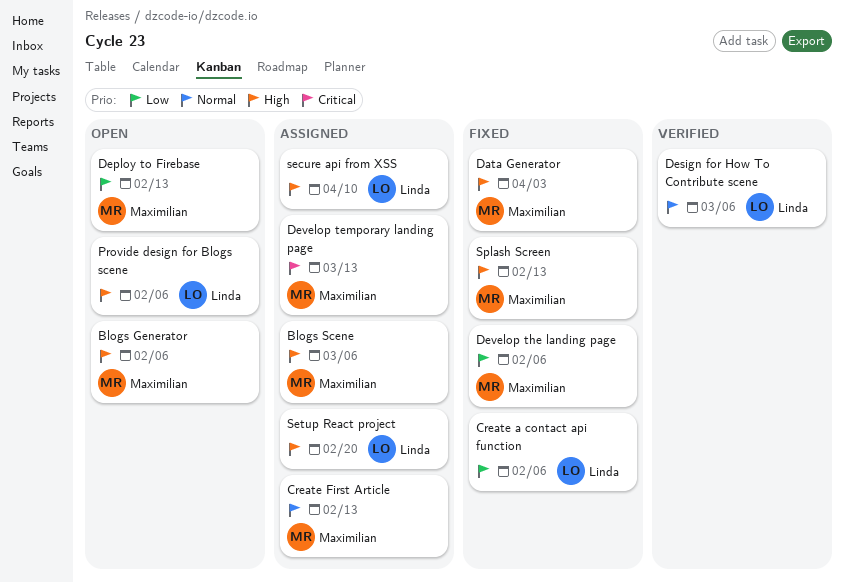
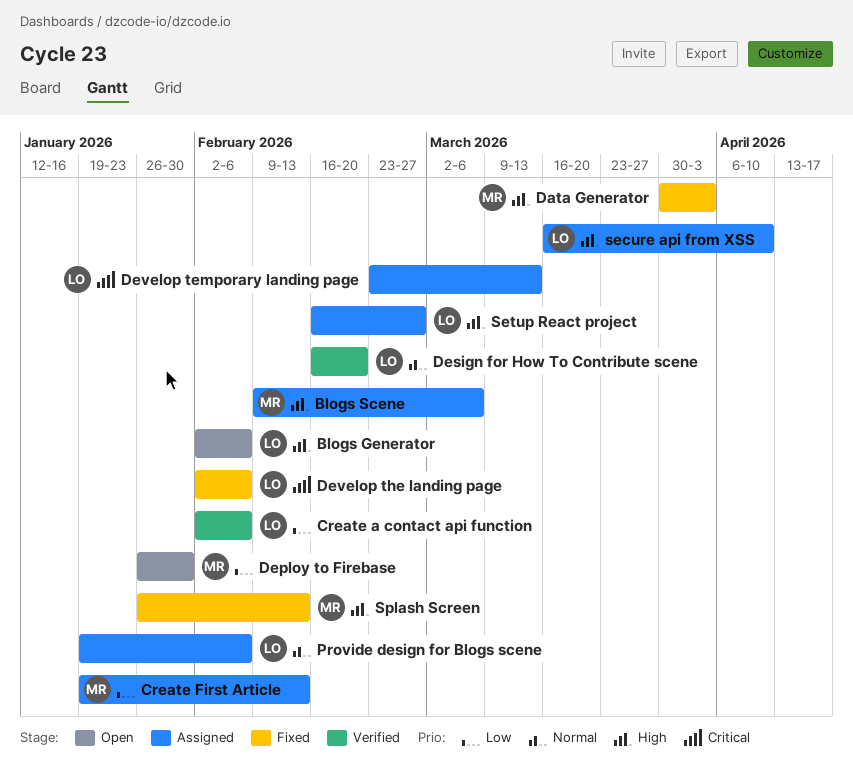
Blogs Generator, owner: Maximilian -> Linda
Create a contact api function, status: Fixed -> Verified
Create First Article, priority: Normal -> Low
Deploy to Firebase, due: Feb 13 -> Jan 30
Design for How To Contribute scene, due: Mar 6 -> Feb 20
Develop temporary landing page, owner: Maximilian -> Linda
Develop the landing page, owner: Maximilian -> Linda
Develop the landing page, priority: Low -> Critical
Provide design for Blogs scene, status: Open -> Assigned
Provide design for Blogs scene, priority: High -> Normal
Setup React project, due: Feb 20 -> Feb 27

